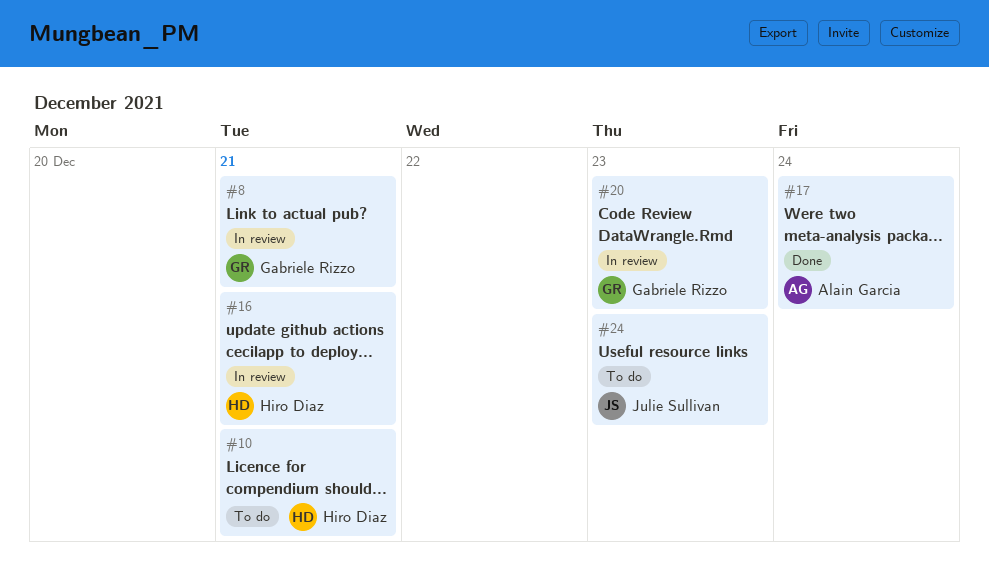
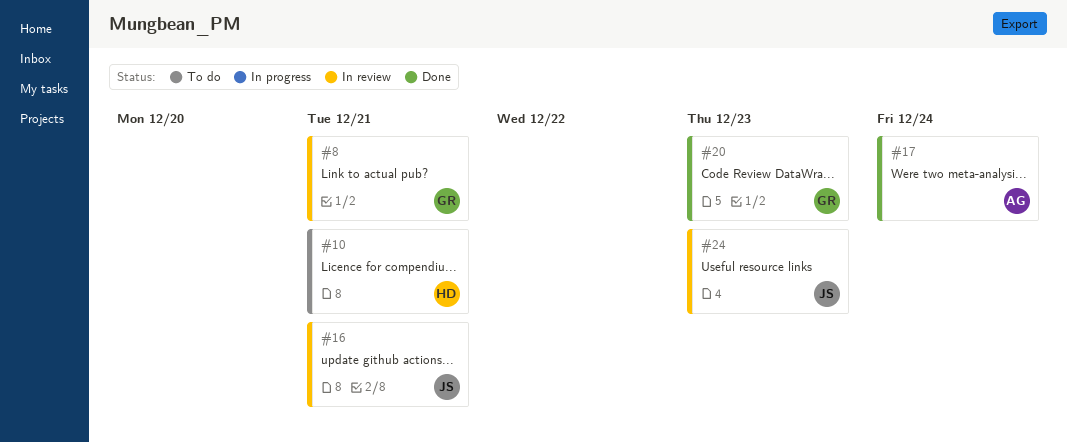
#16, owner: Hiro Diaz -> Julie Sullivan
#20, status: In review -> Done
#24, status: To do -> In review

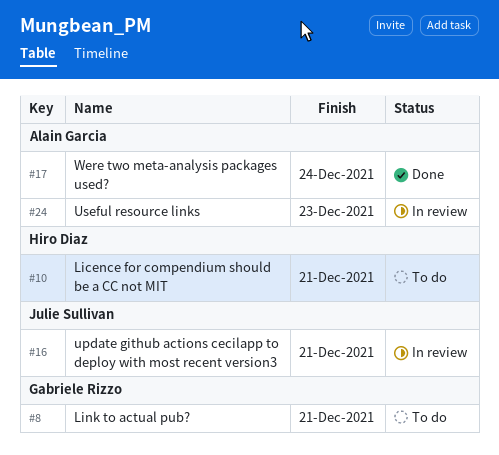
#8, status: In review -> To do
#20: present -> none
#24, owner: Julie Sullivan -> Alain Garcia

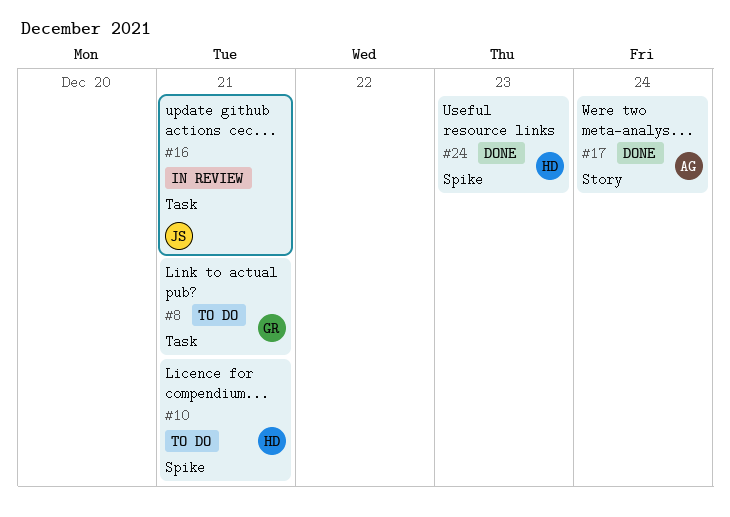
#24, status: In review -> Done
#24, owner: Alain Garcia -> Hiro Diaz

